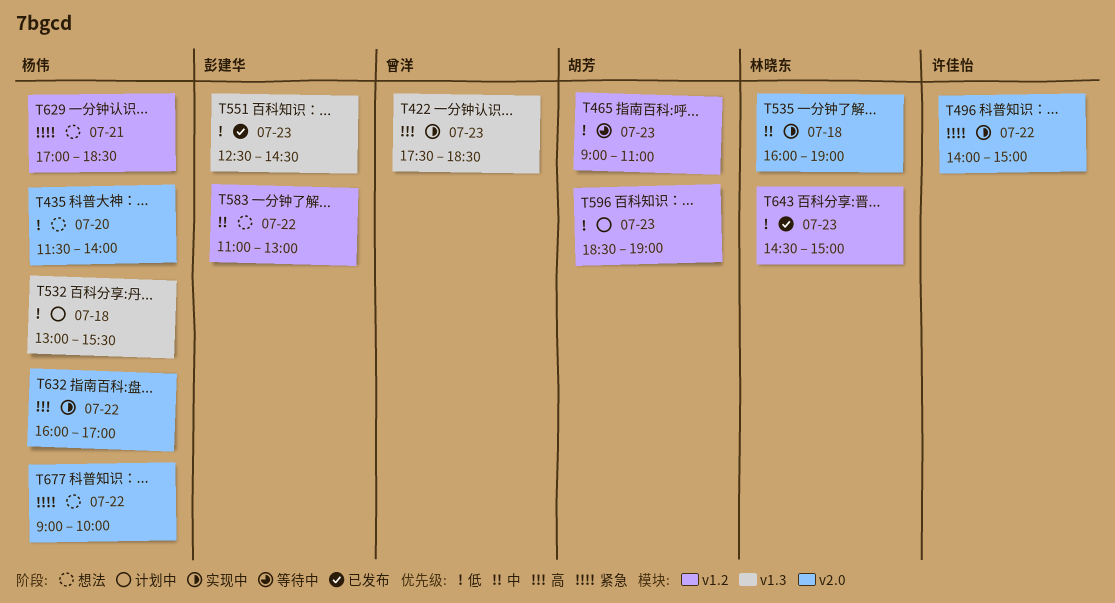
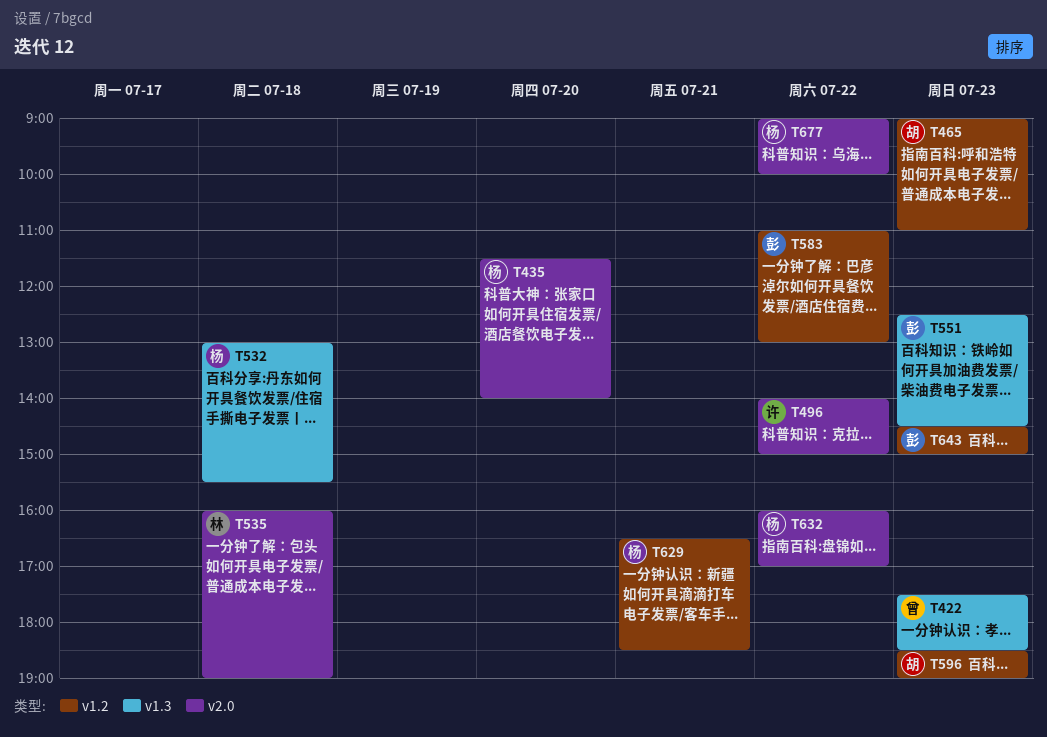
T629, begins: 17:00 -> 16:30
T643, owner: 林晓东 -> 彭建华

